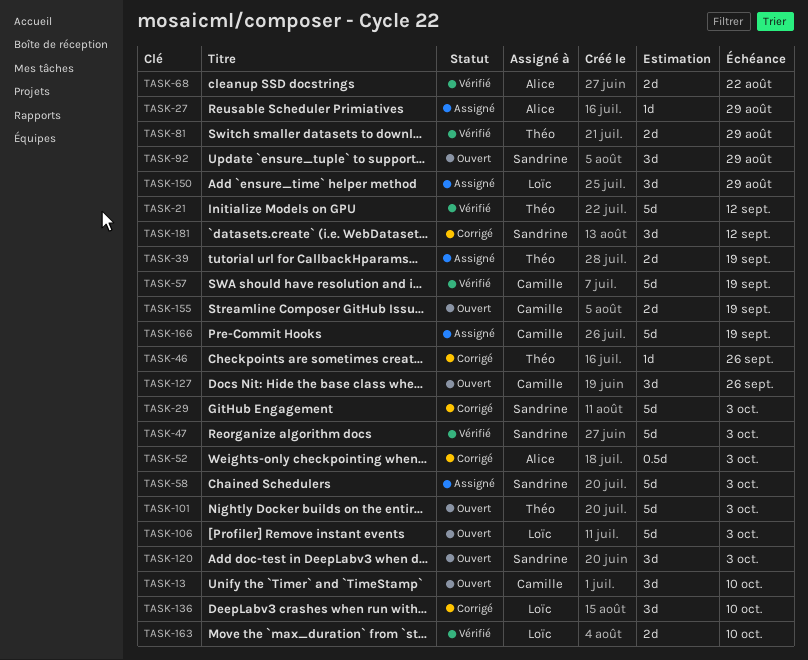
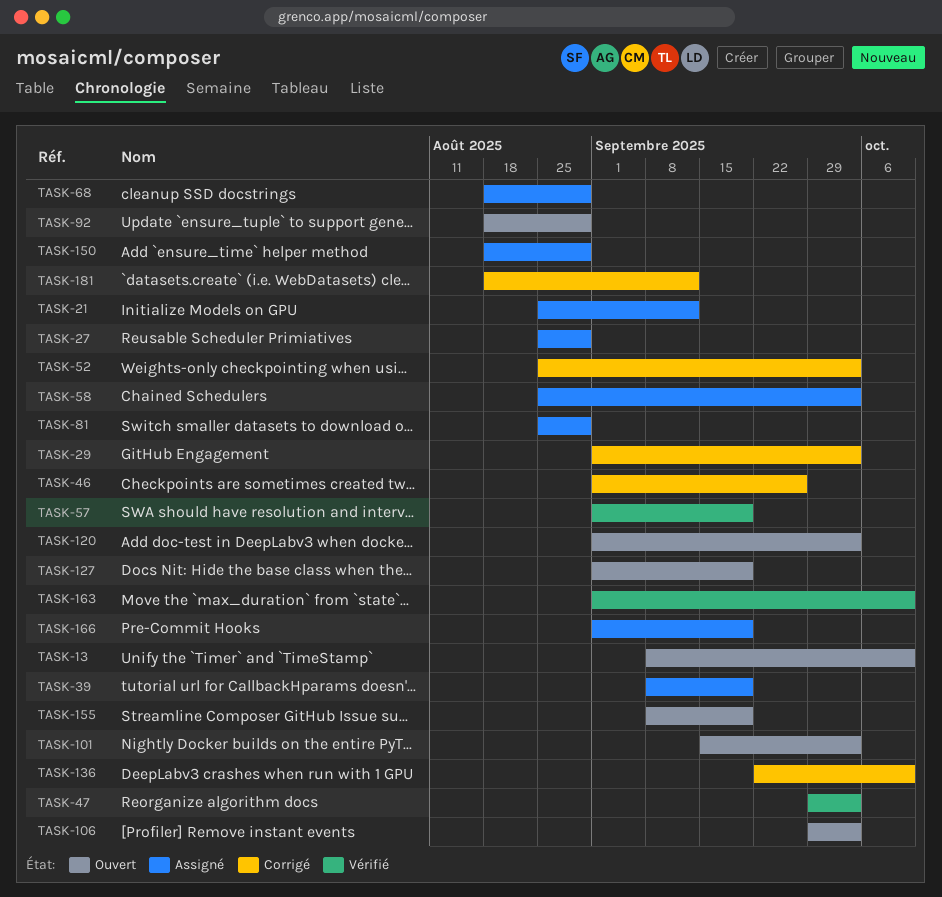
TASK-21, status: Vérifié -> Assigné
TASK-68, status: Vérifié -> Assigné
TASK-68, due: Aug 22 -> Aug 29
TASK-81, status: Vérifié -> Assigné
TASK-127, due: Sep 26 -> Sep 19

